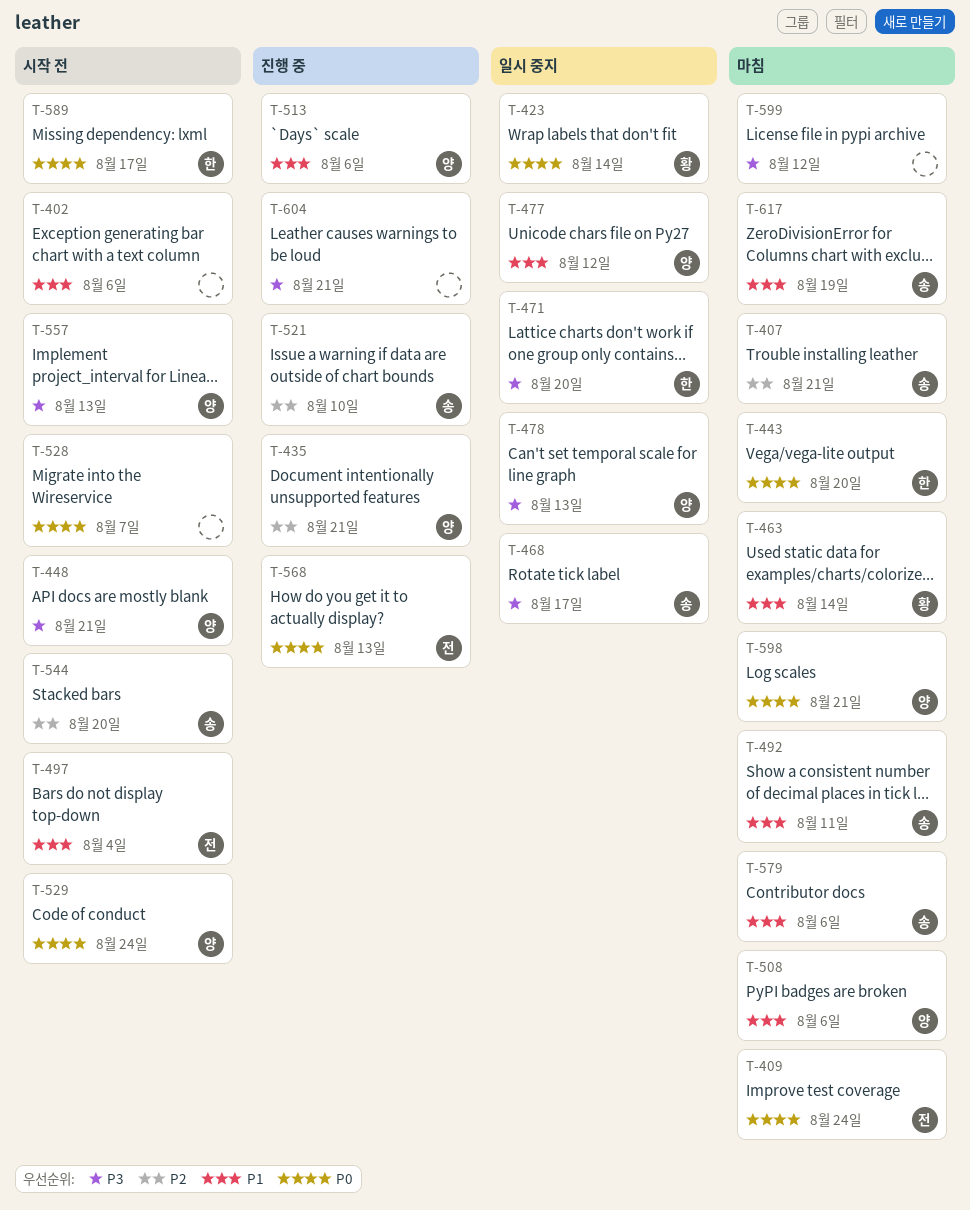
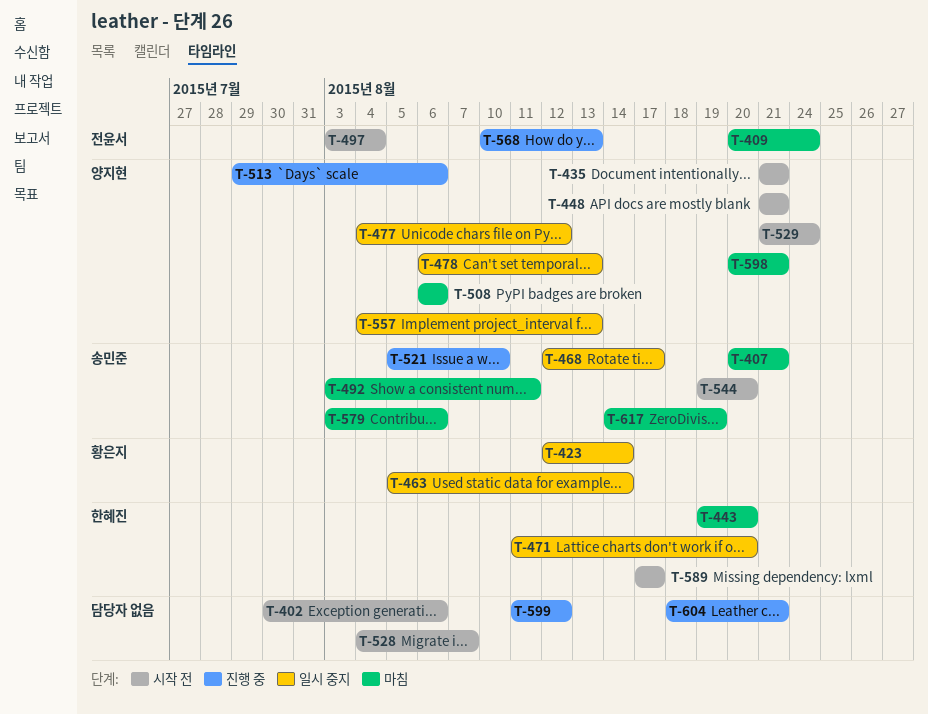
T-435, status: 진행 중 -> 시작 전
T-463, status: 마침 -> 일시 중지
T-557, status: 시작 전 -> 일시 중지
T-599, status: 마침 -> 진행 중

